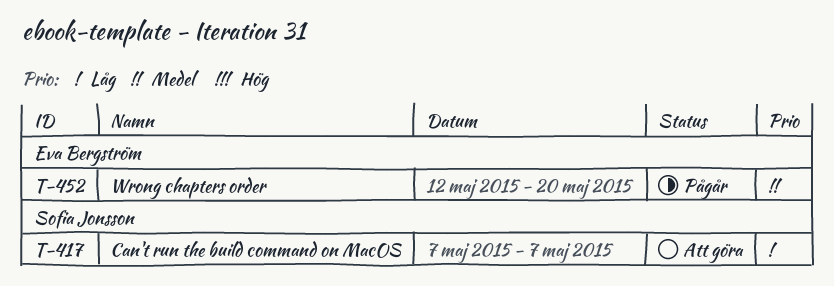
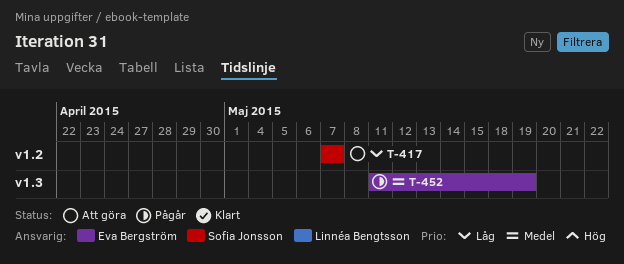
T-452, start: May 12 -> May 11
T-452, due: May 20 -> May 19

